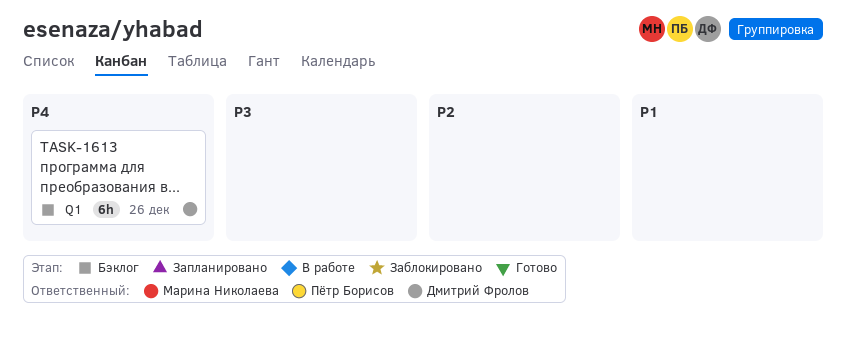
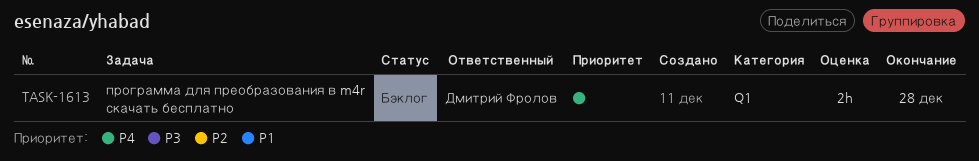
TASK-1613, estimate: 6h -> 2h
TASK-1613, due: Dec 26 -> Dec 28

